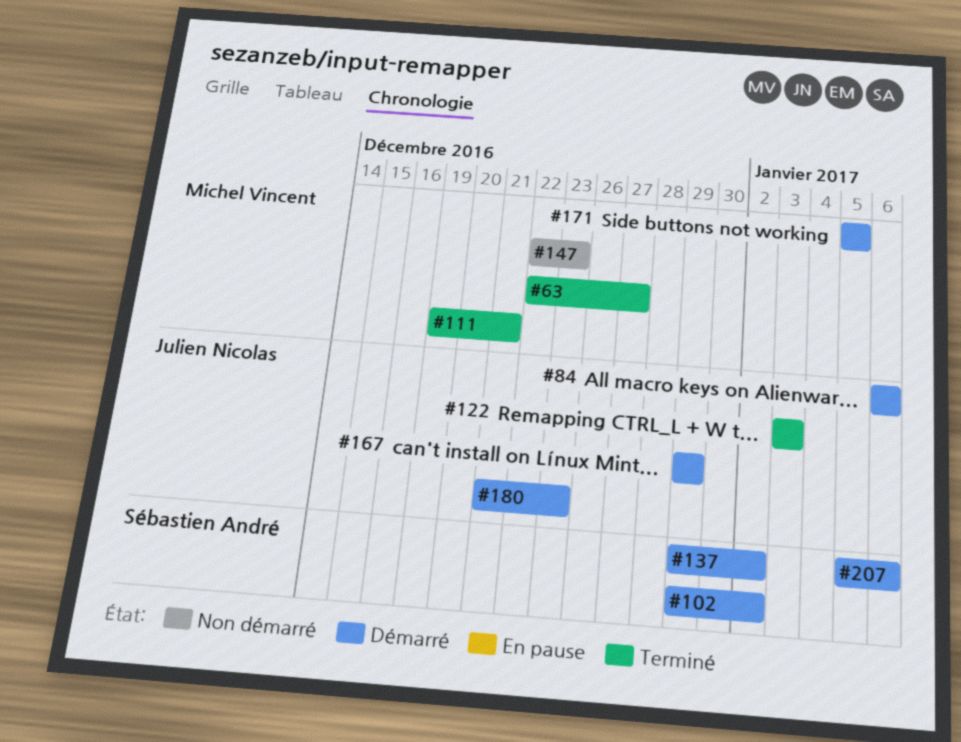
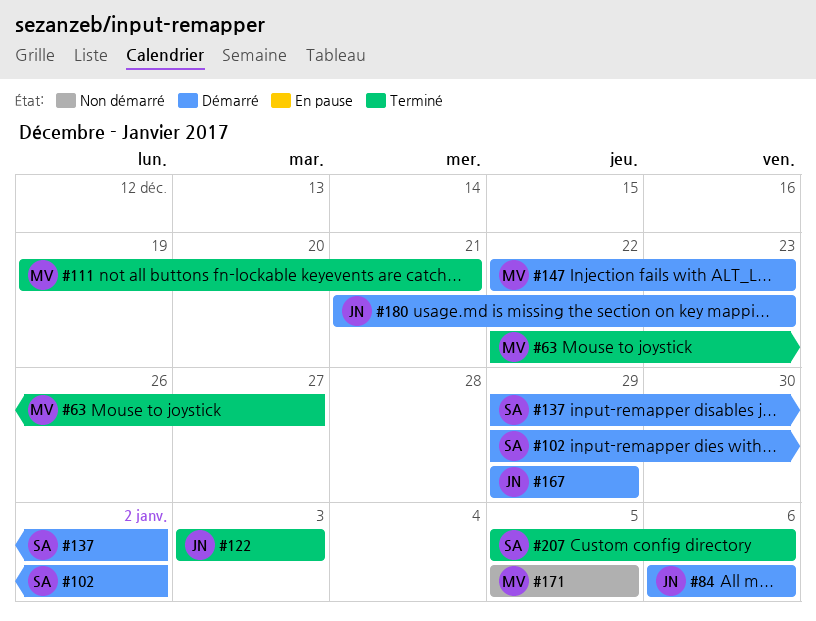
#147, status: Non démarré -> Démarré
#171, status: Démarré -> Non démarré
#207, status: Démarré -> Terminé

